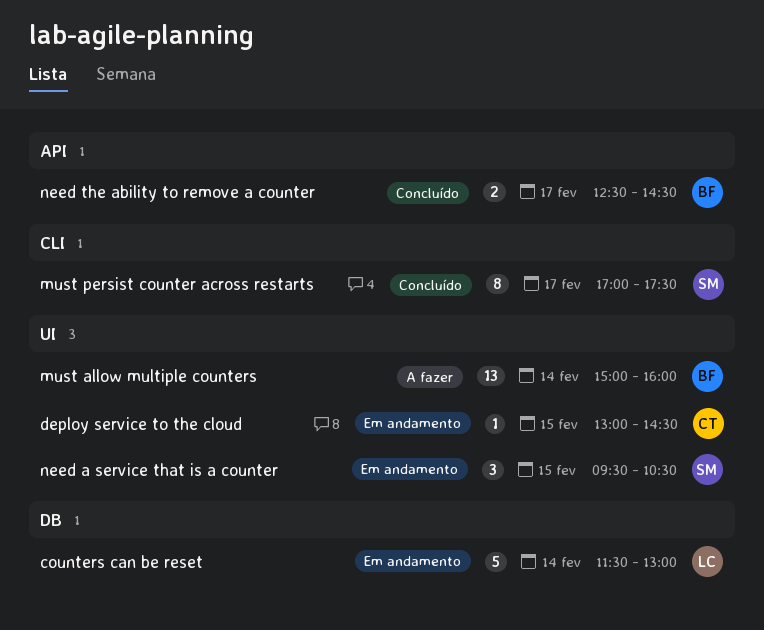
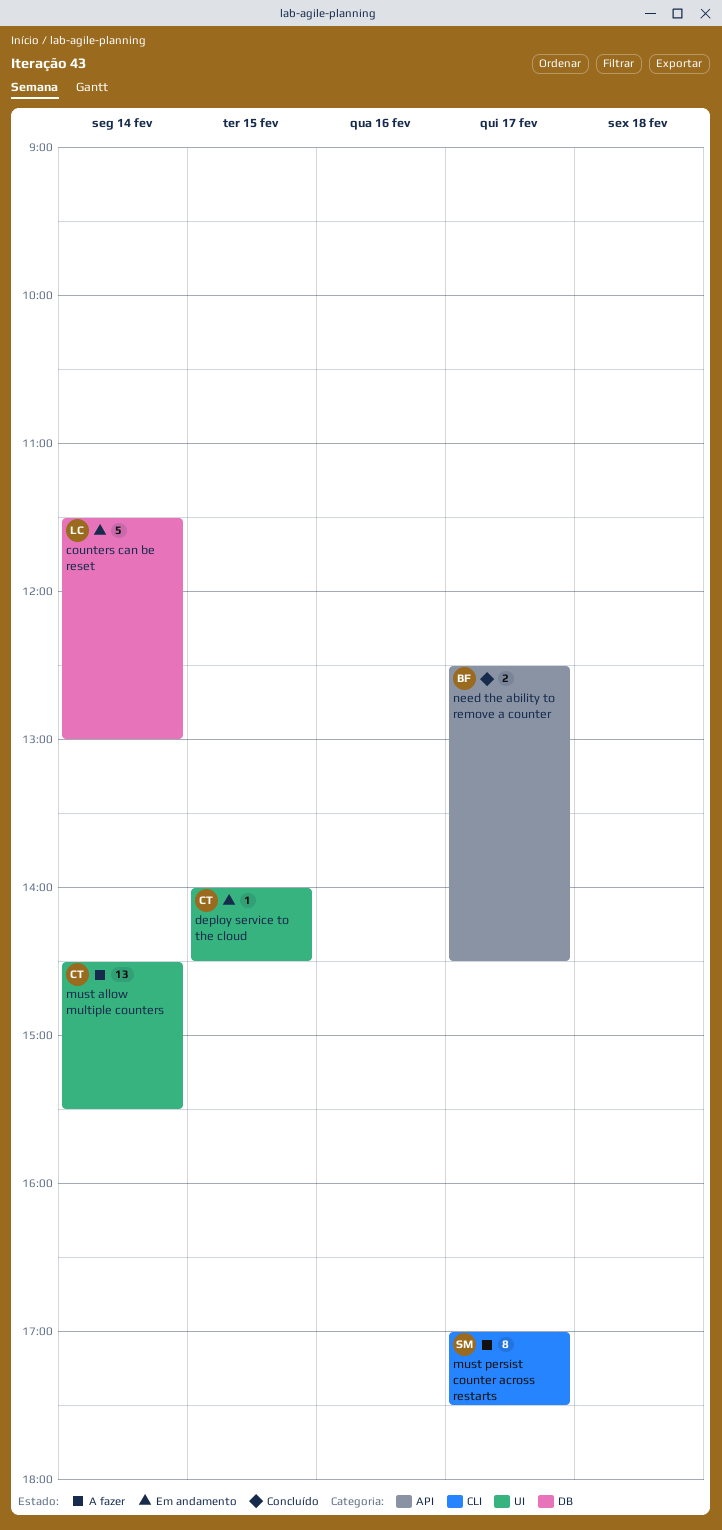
deploy service to the cloud, begins: 13:00 -> 14:00
must allow multiple counters, owner: BF -> CT
must allow multiple counters, begins: 15:00 -> 14:30
must allow multiple counters, ends: 16:00 -> 15:30
must persist counter across restarts, status: Concluído -> A fazer
need a service that is a counter: present -> none

